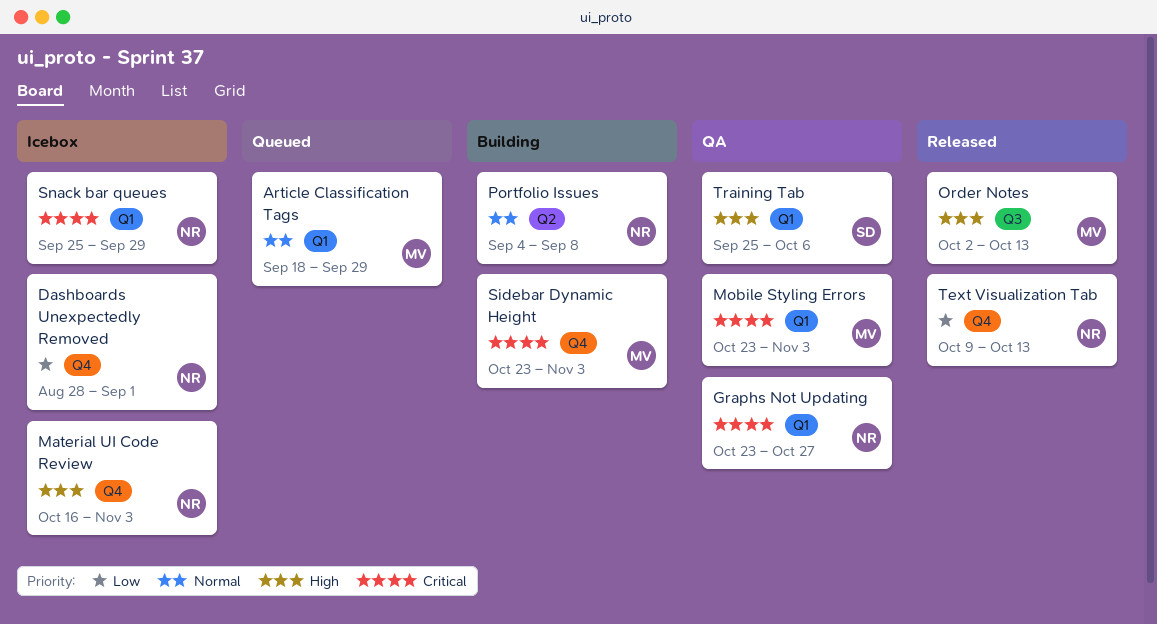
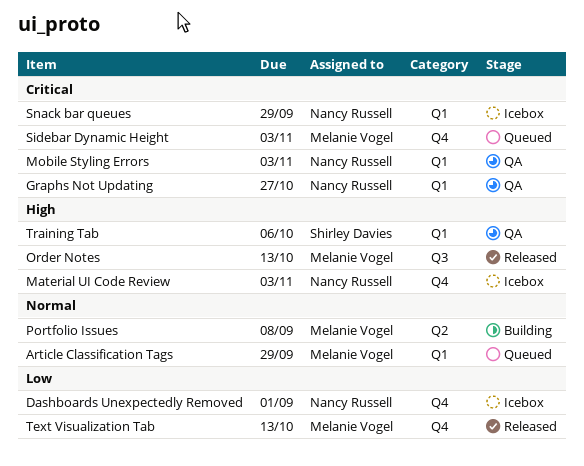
Mobile Styling Errors, owner: Melanie Vogel -> Nancy Russell
Portfolio Issues, owner: Nancy Russell -> Melanie Vogel
Sidebar Dynamic Height, status: Building -> Queued
Text Visualization Tab, owner: Nancy Russell -> Melanie Vogel

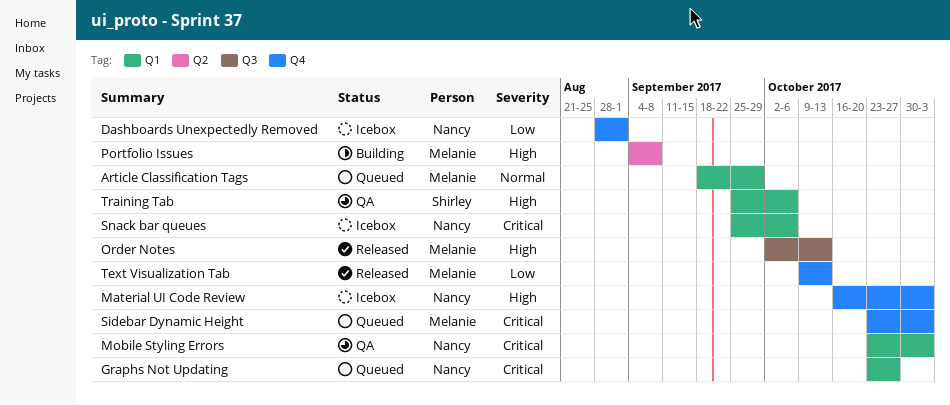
Graphs Not Updating, status: QA -> Queued
Portfolio Issues, priority: Normal -> High
Snack bar queues, due: Sep 29 -> Oct 6

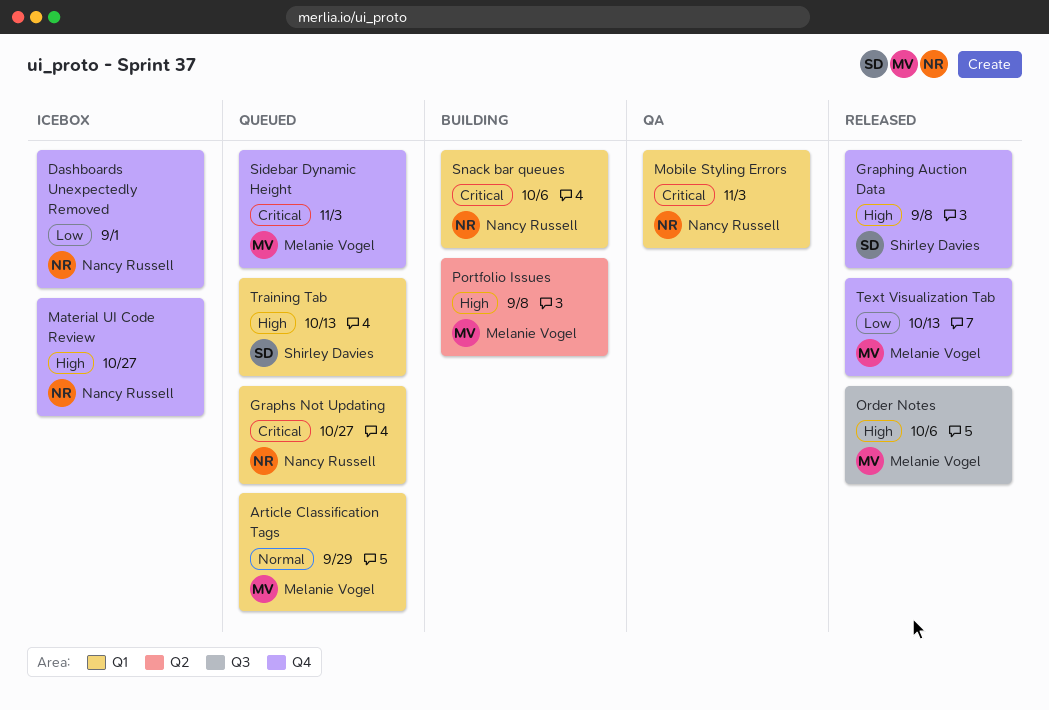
Graphing Auction Data: none -> present
Material UI Code Review, due: Nov 3 -> Oct 27
Order Notes, due: Oct 13 -> Oct 6
Snack bar queues, status: Icebox -> Building
Training Tab, status: QA -> Queued
Training Tab, due: Oct 6 -> Oct 13

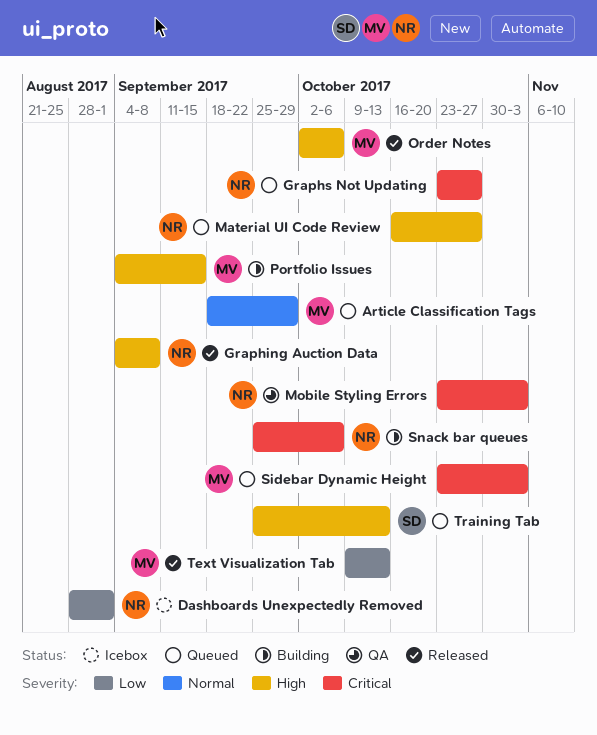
Graphing Auction Data, owner: Shirley Davies -> Nancy Russell
Material UI Code Review, status: Icebox -> Queued
Portfolio Issues, due: Sep 8 -> Sep 15

